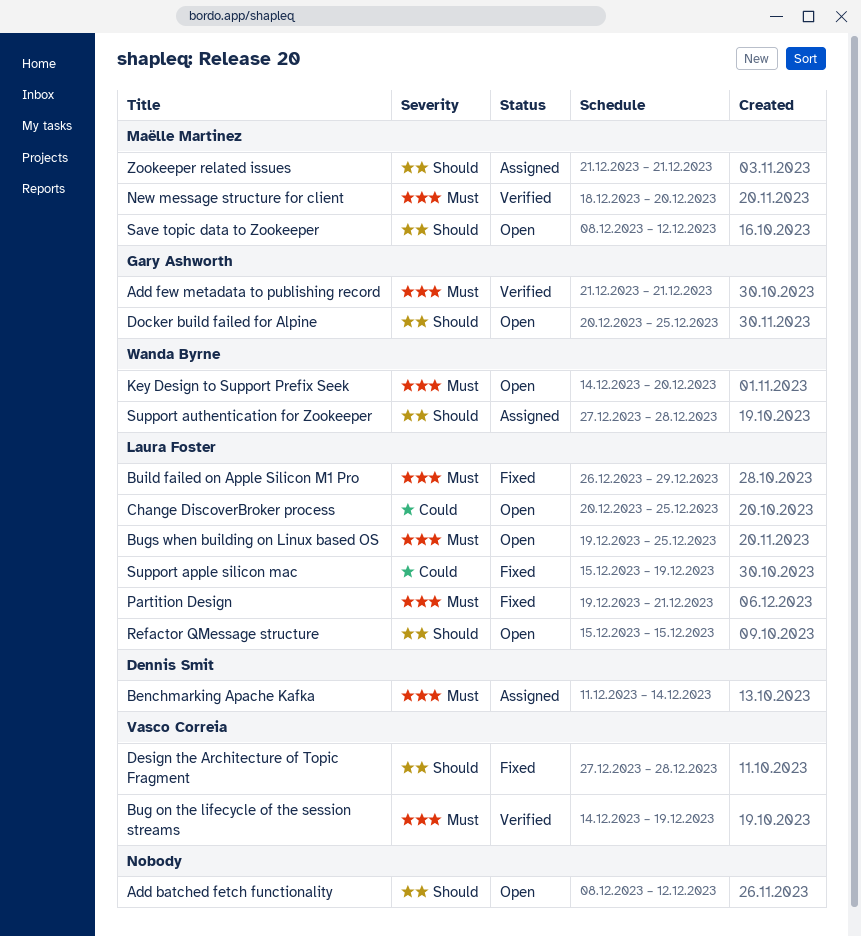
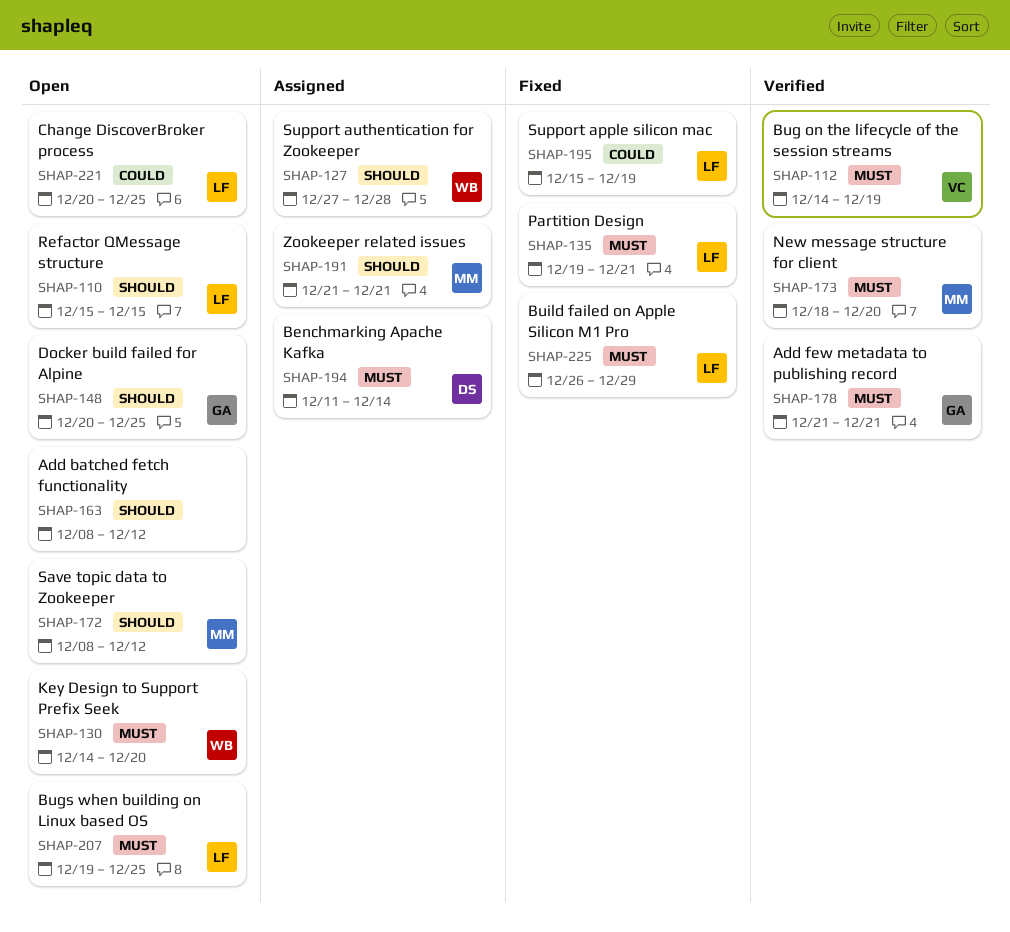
Design the Architecture of Topic Fragment: present -> none

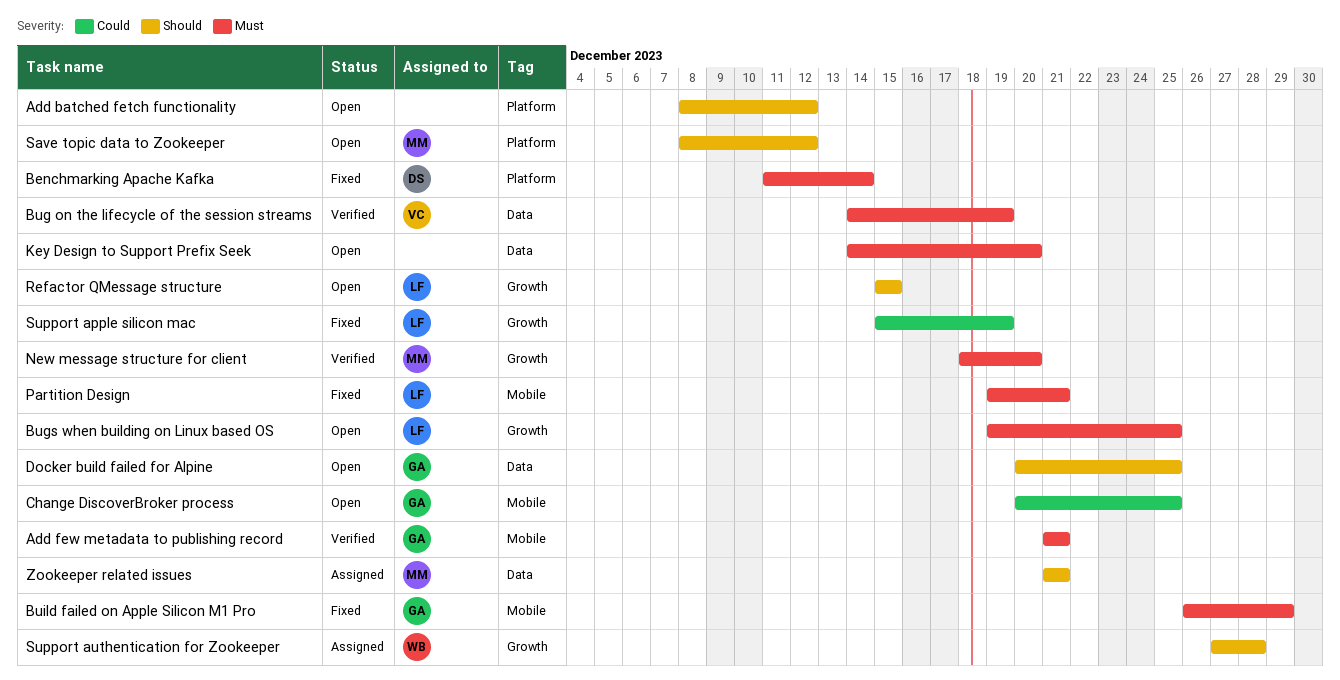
Benchmarking Apache Kafka, status: Assigned -> Fixed
Build failed on Apple Silicon M1 Pro, owner: LF -> GA
Change DiscoverBroker process, owner: LF -> GA
Key Design to Support Prefix Seek, owner: WB -> none

